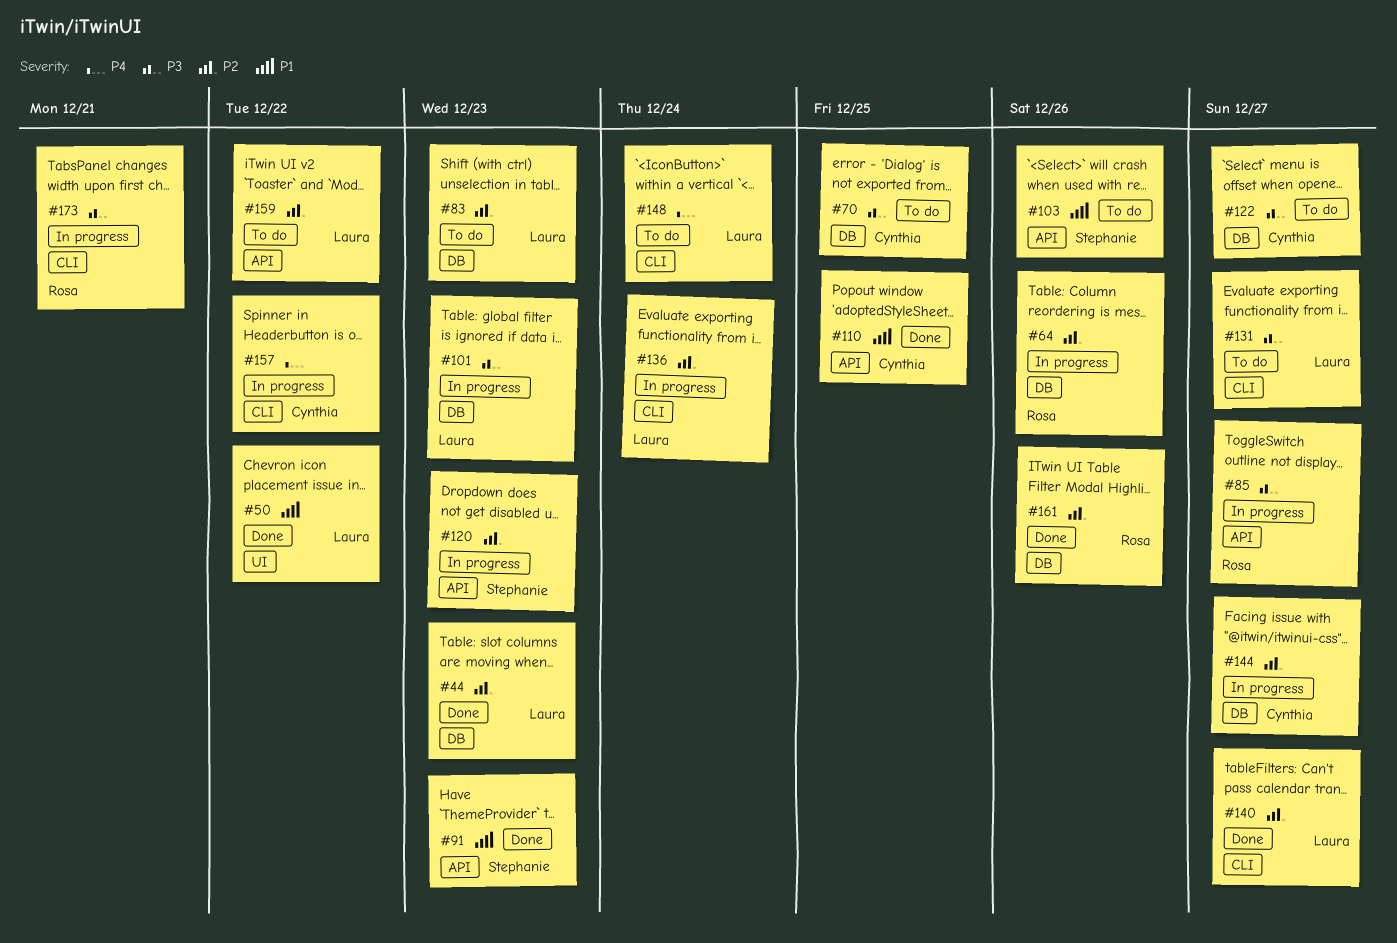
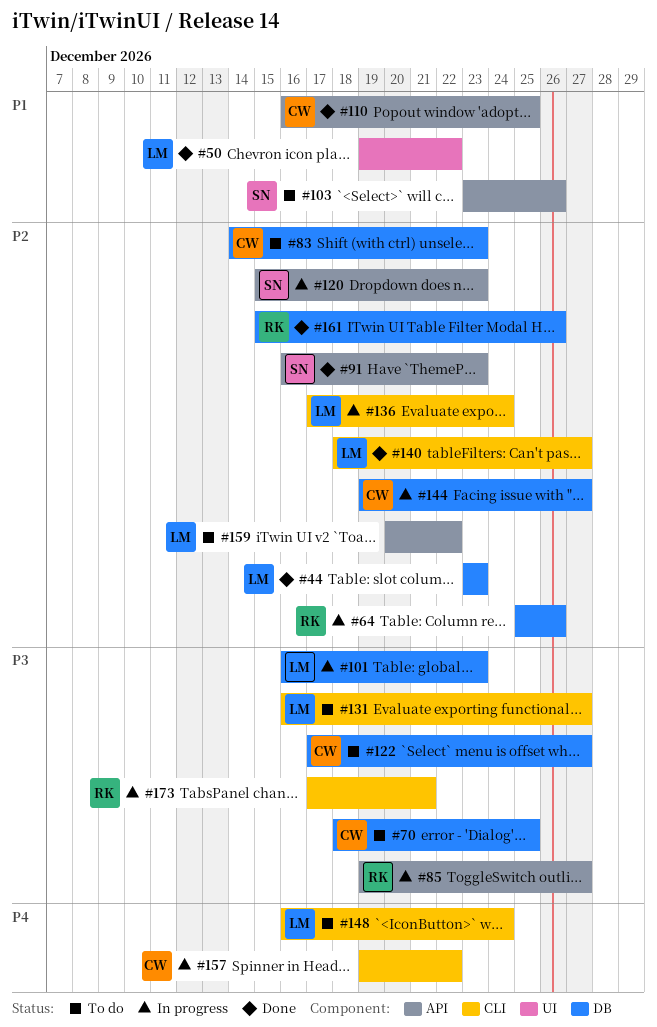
#83, owner: Laura -> Cynthia
#91, priority: P1 -> P2

